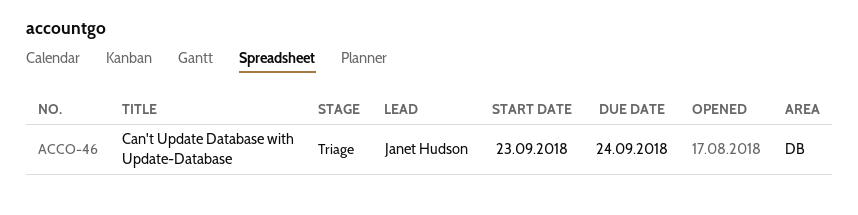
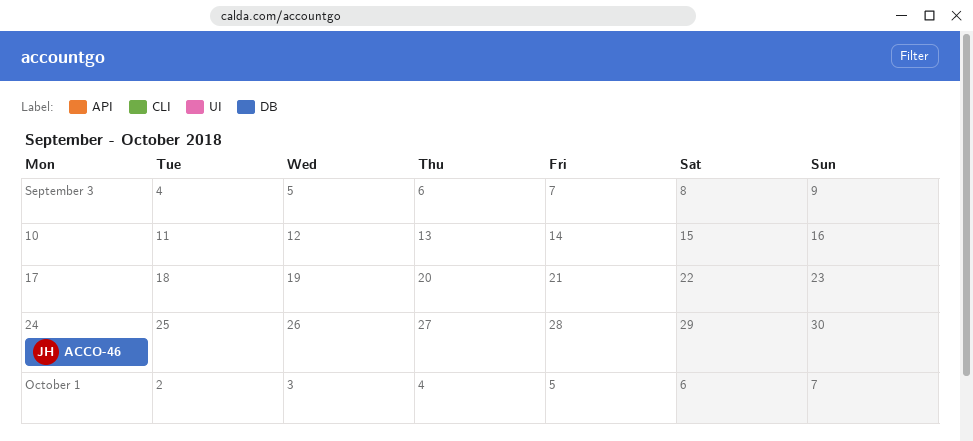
ACCO-46, start: Sep 23 -> Sep 24

